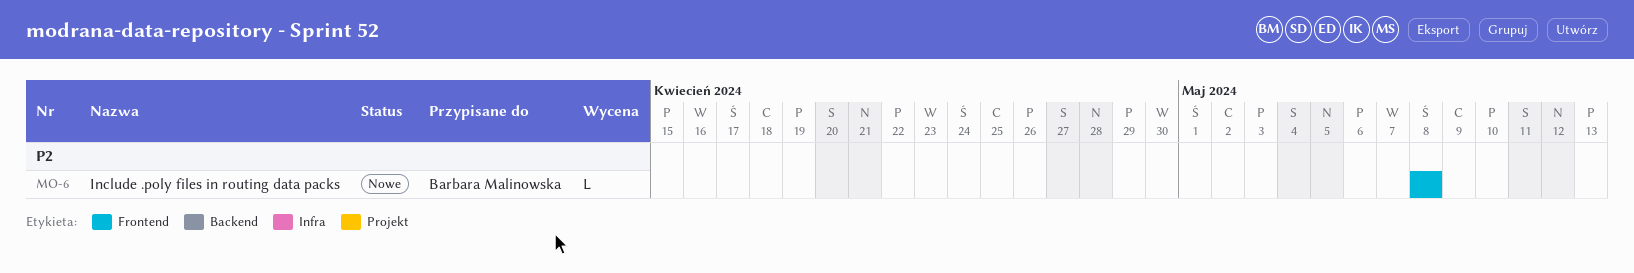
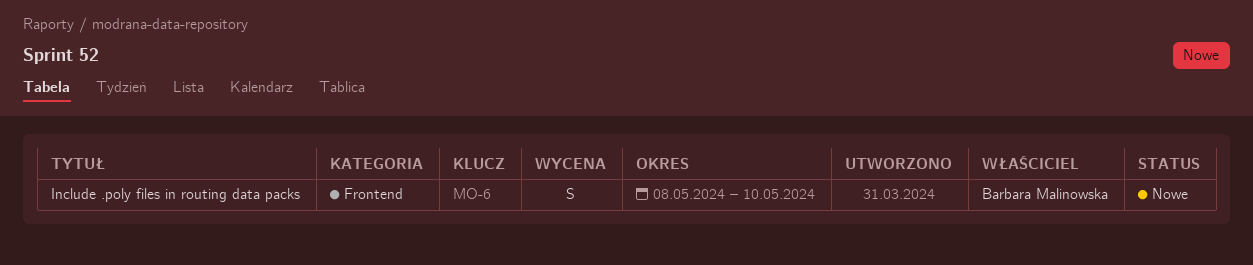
MO-6, estimate: L -> S
MO-6, due: May 8 -> May 10

